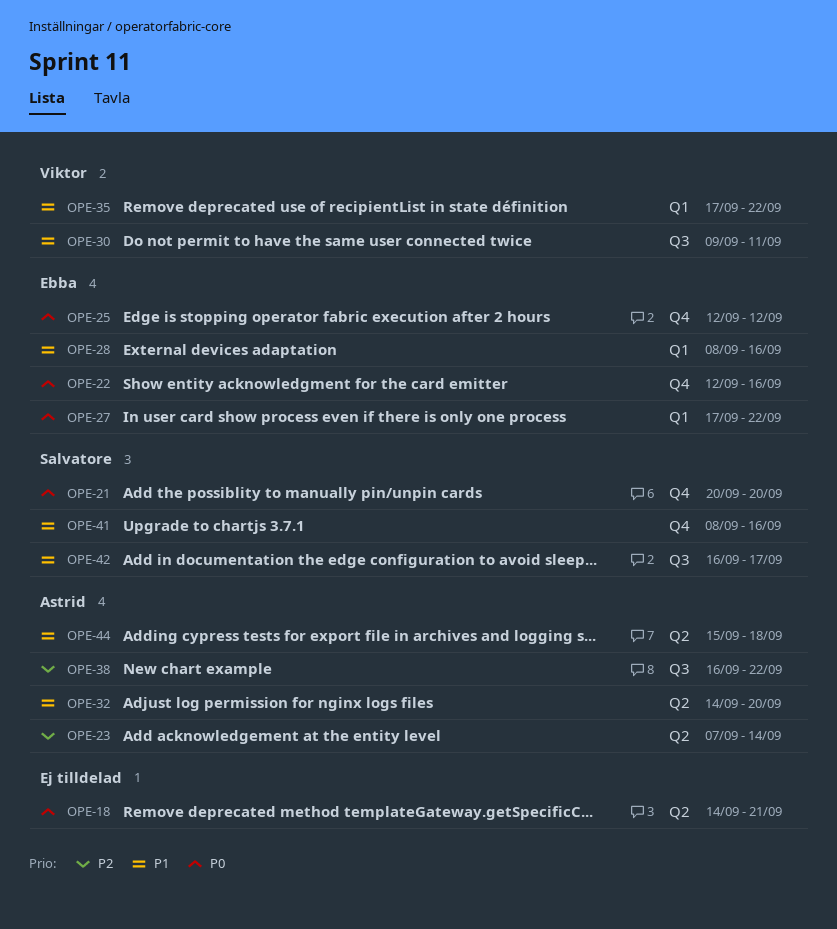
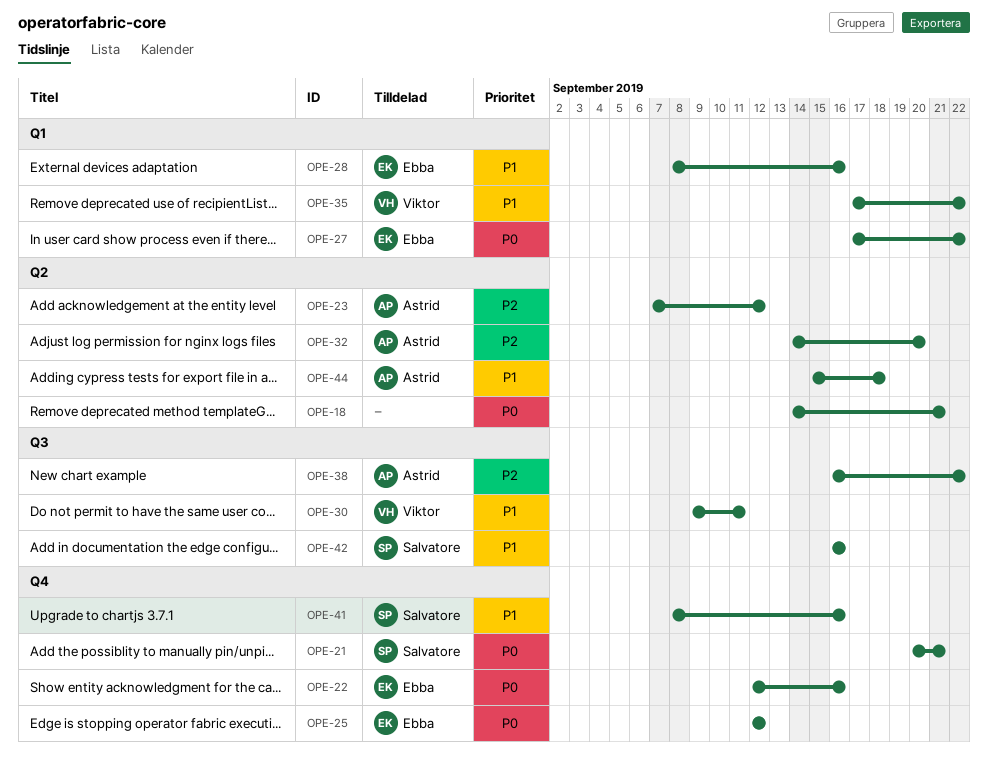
OPE-21, due: Sep 20 -> Sep 21
OPE-23, due: Sep 14 -> Sep 12
OPE-32, priority: P1 -> P2
OPE-42, due: Sep 17 -> Sep 16

